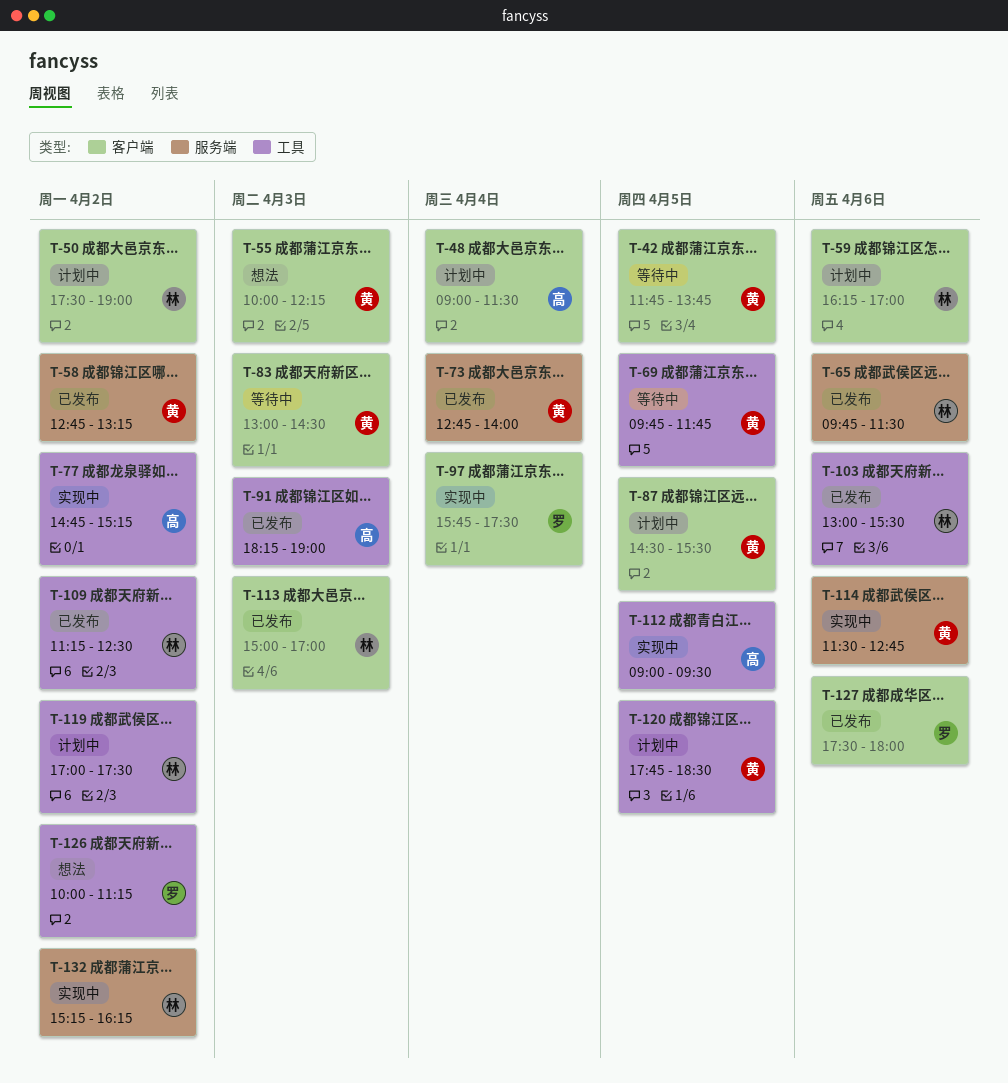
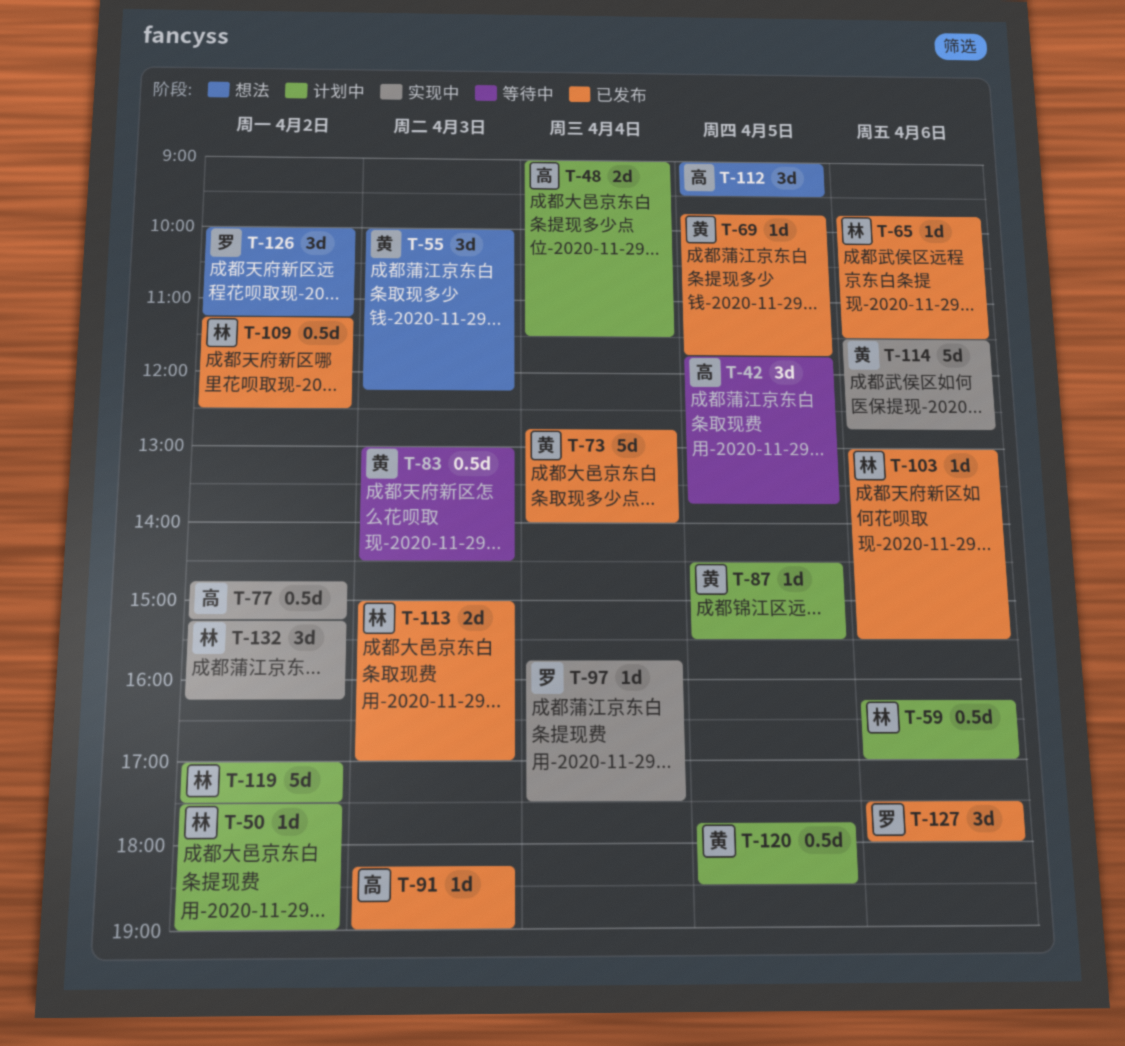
T-42, owner: 黄 -> 高
T-58: present -> none
T-69, status: 等待中 -> 已发布
T-112, status: 实现中 -> 想法

